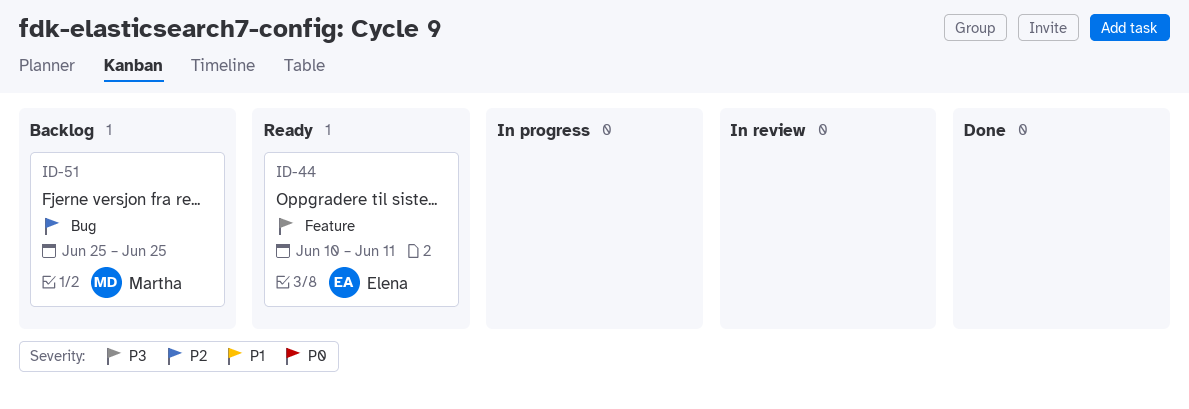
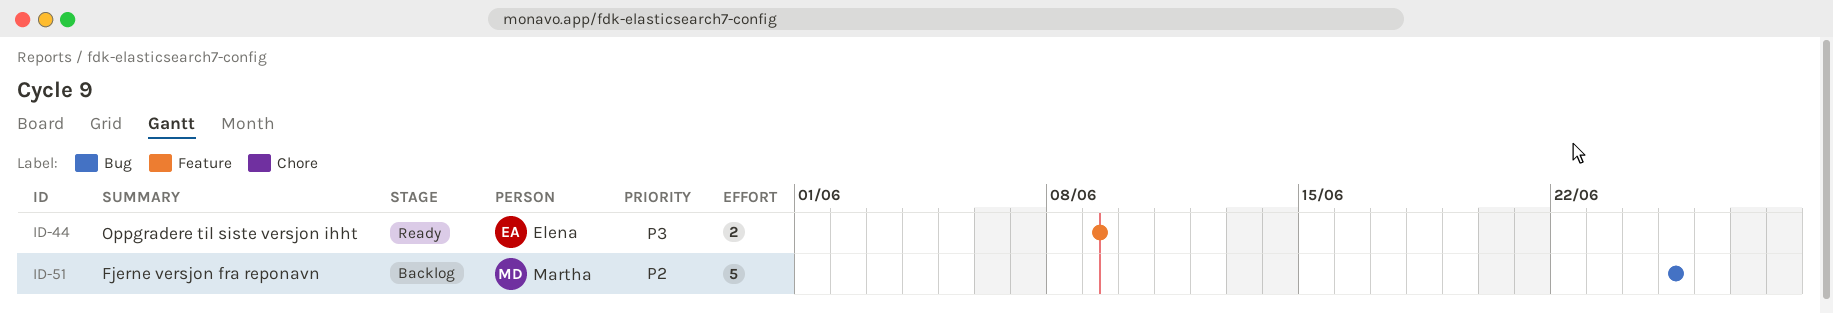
ID-44, start: Jun 10 -> Jun 9
ID-44, due: Jun 11 -> Jun 9

